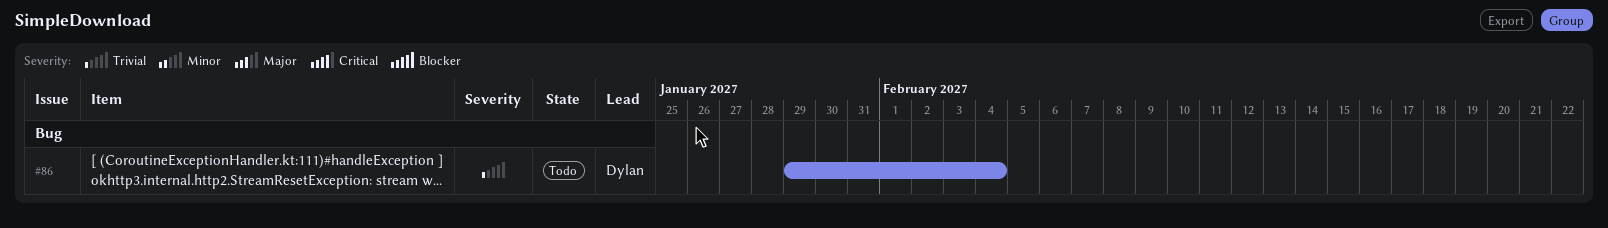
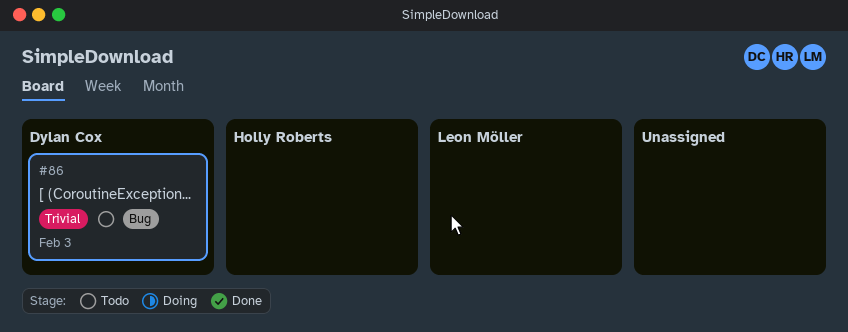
#86, due: Feb 4 -> Feb 3

